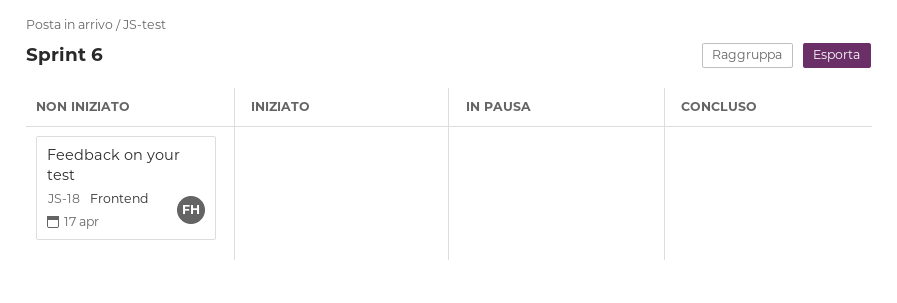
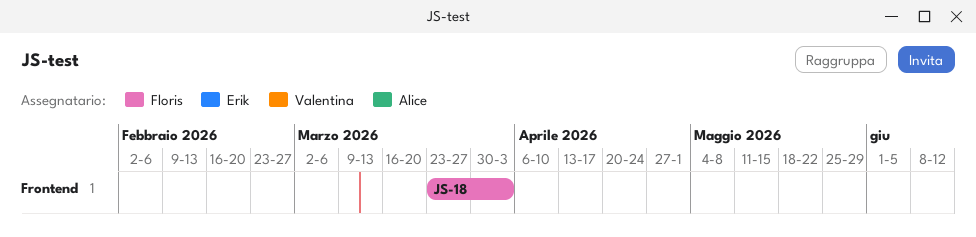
JS-18, due: Apr 17 -> Apr 3

